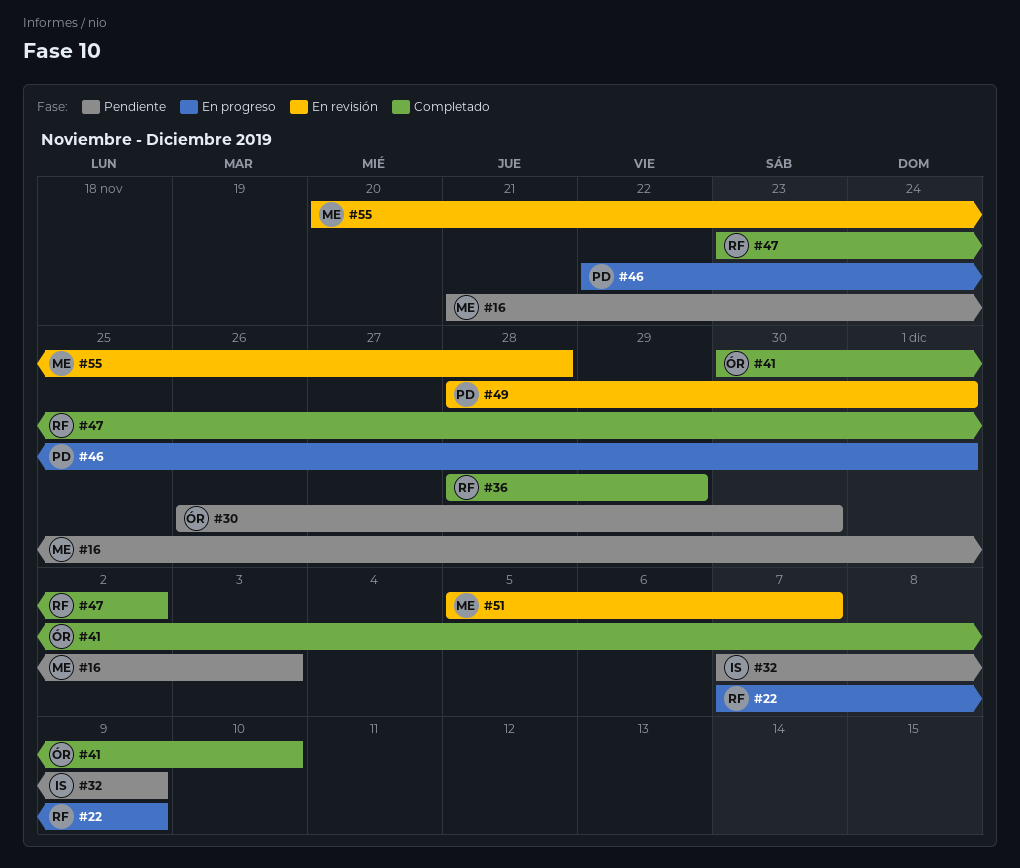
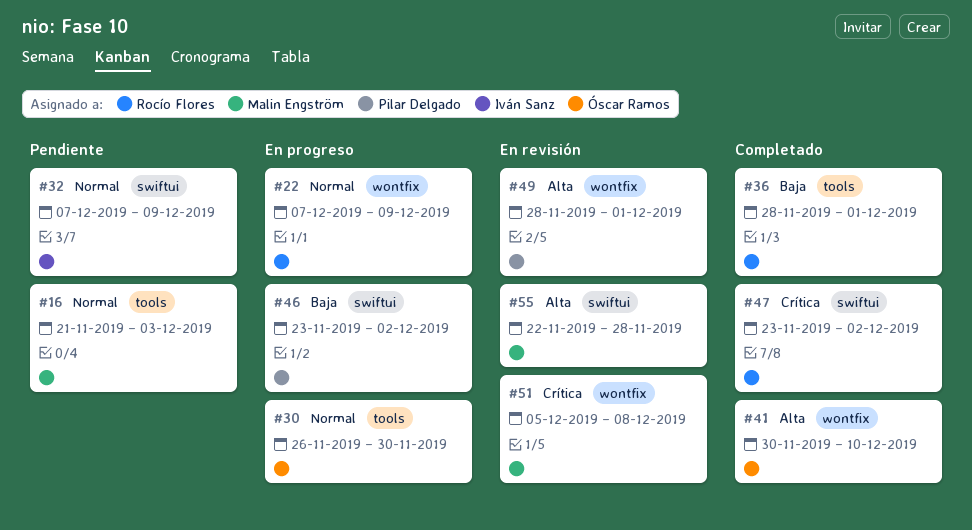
#30, status: Pendiente -> En progreso
#36, due: Nov 29 -> Dec 1
#46, start: Nov 22 -> Nov 23
#46, due: Dec 1 -> Dec 2
#51, due: Dec 7 -> Dec 8
#55, start: Nov 20 -> Nov 22

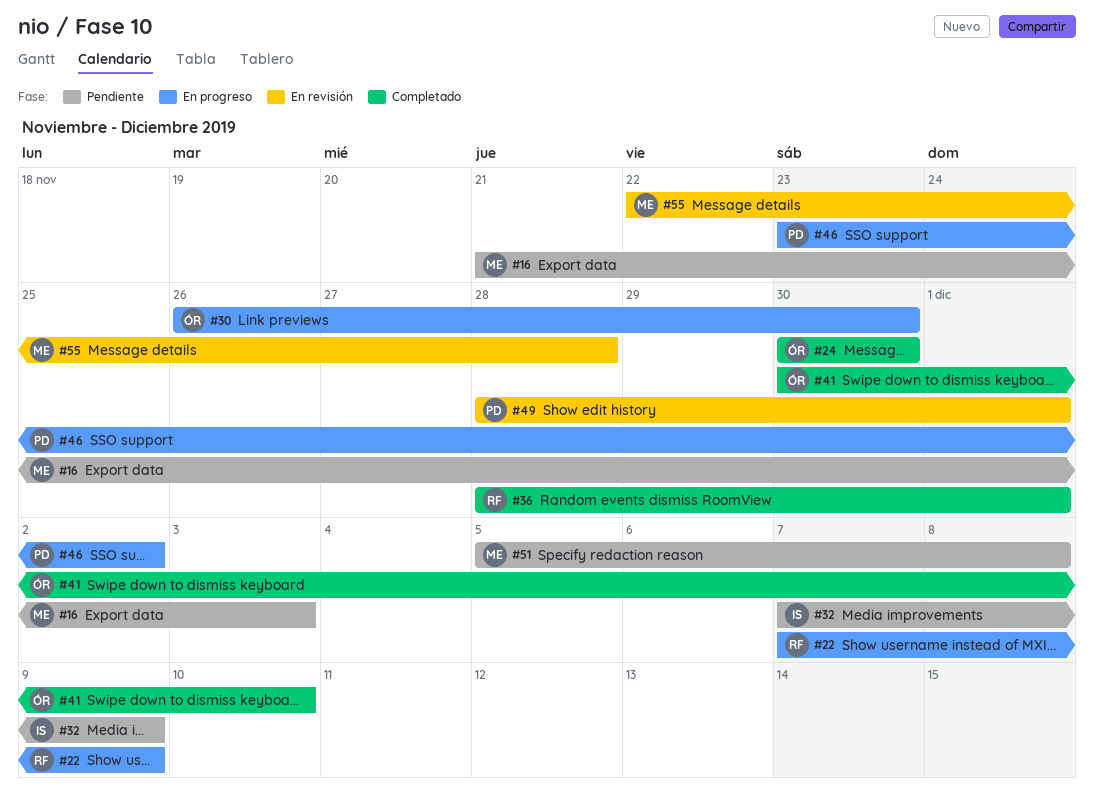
#24: none -> present
#47: present -> none
#51, status: En revisión -> Pendiente

